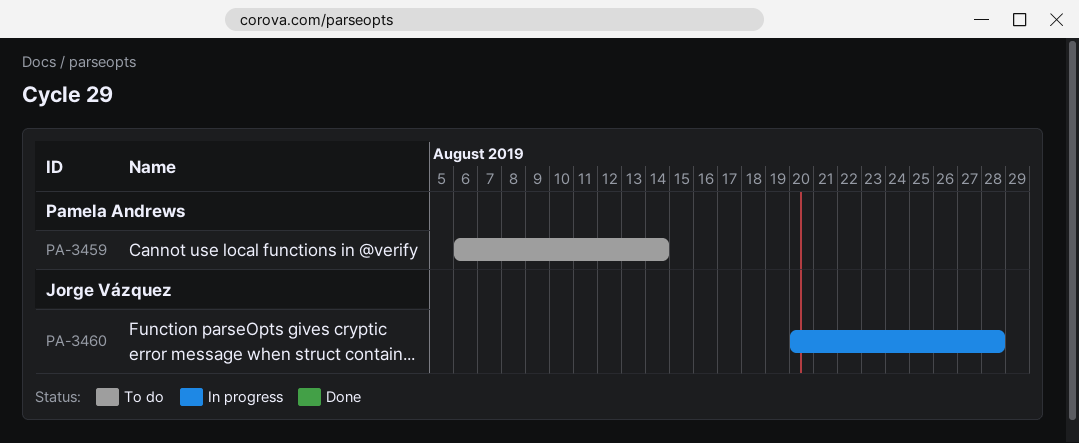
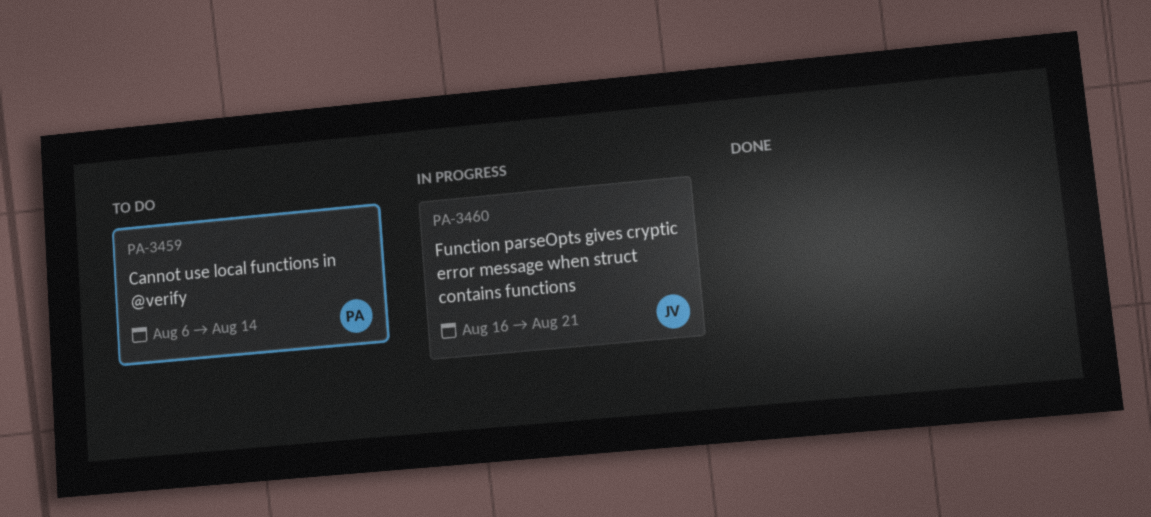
PA-3460, start: Aug 20 -> Aug 16
PA-3460, due: Aug 28 -> Aug 21

